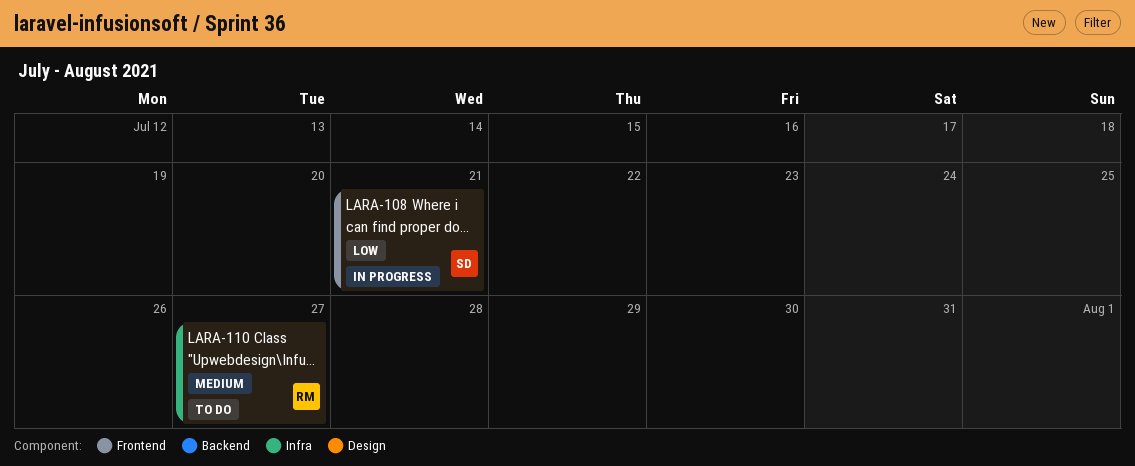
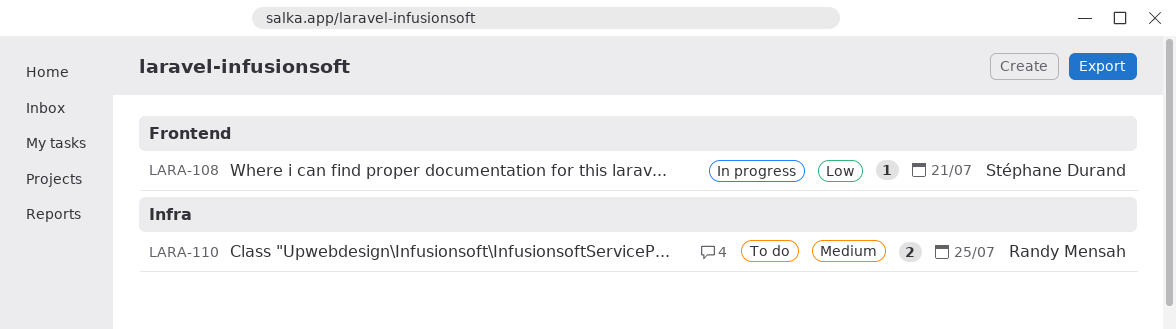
LARA-110, due: Jul 27 -> Jul 25

